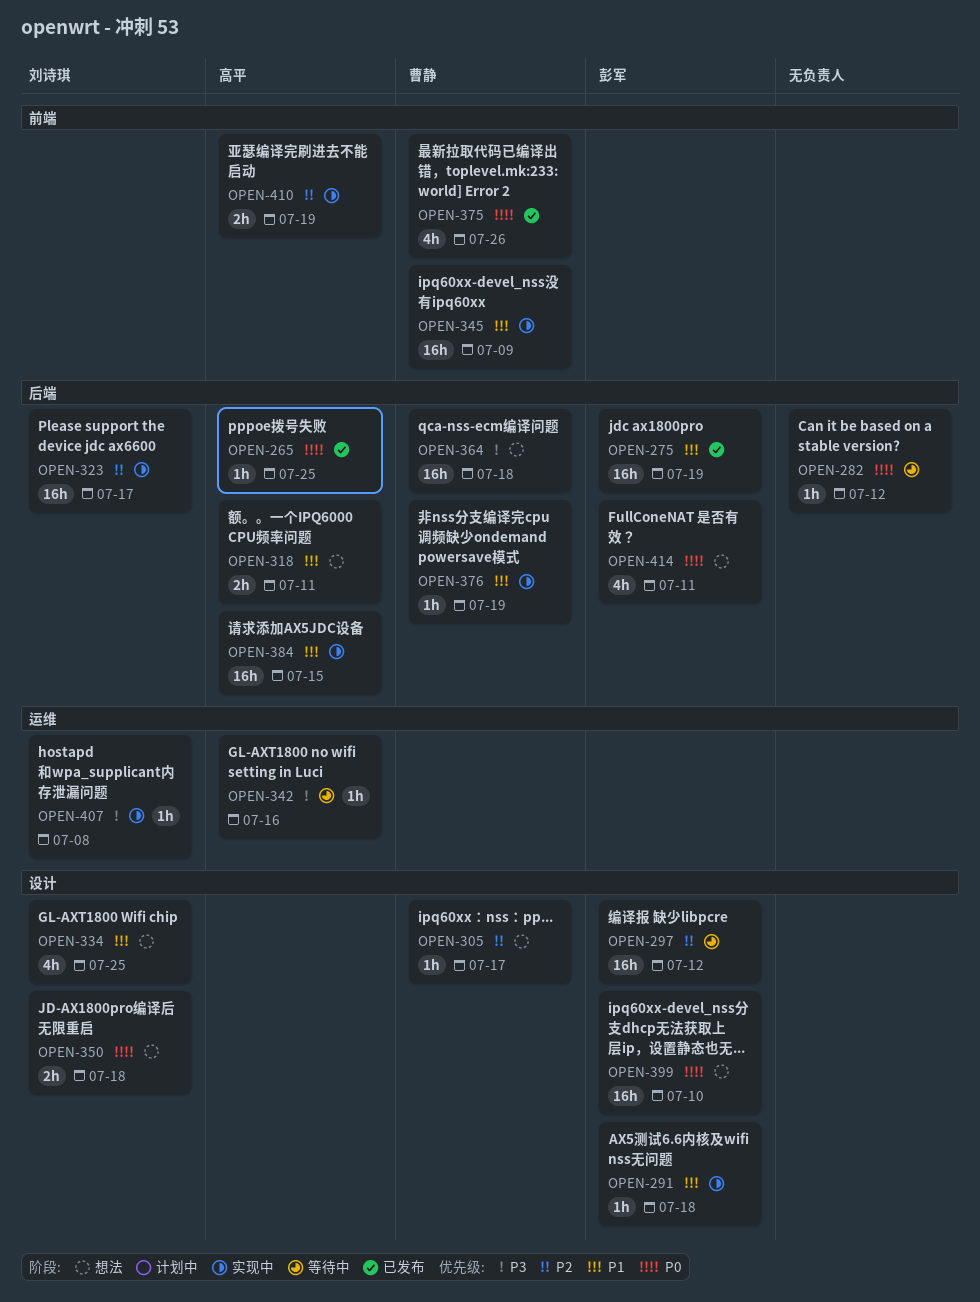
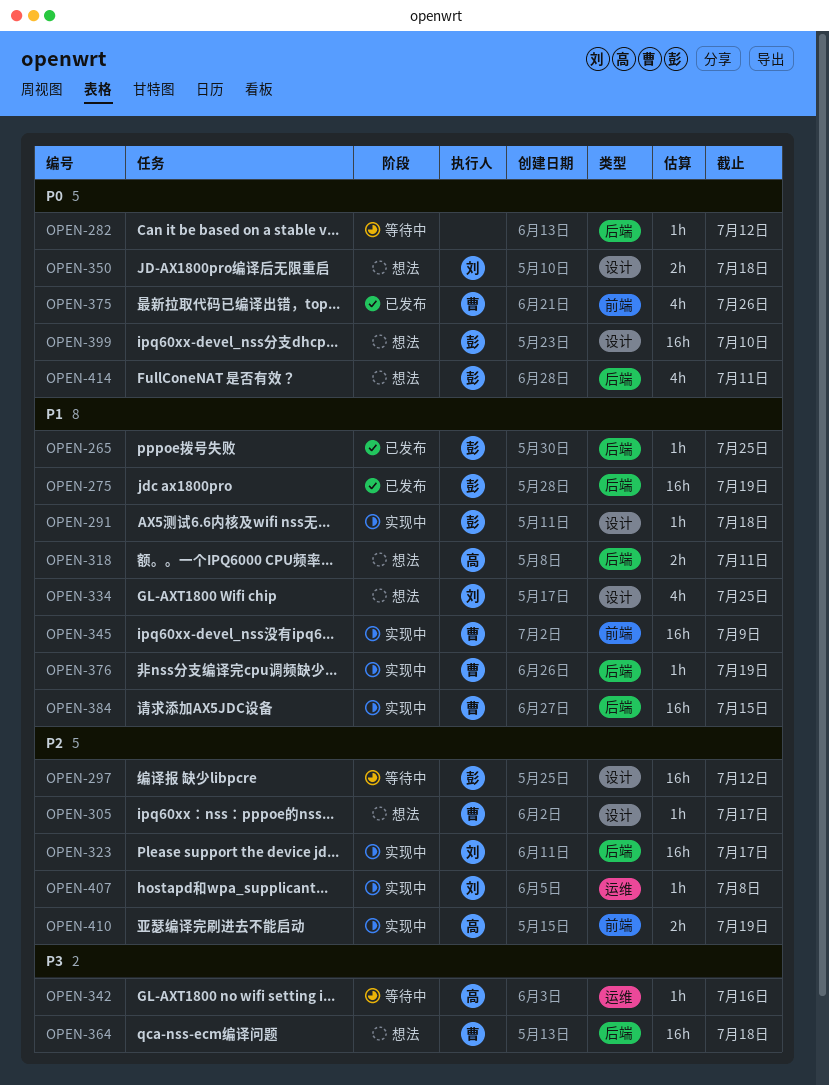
OPEN-265, owner: 高平 -> 彭军
OPEN-265, priority: P0 -> P1
OPEN-384, owner: 高平 -> 曹静
OPEN-407, priority: P3 -> P2

